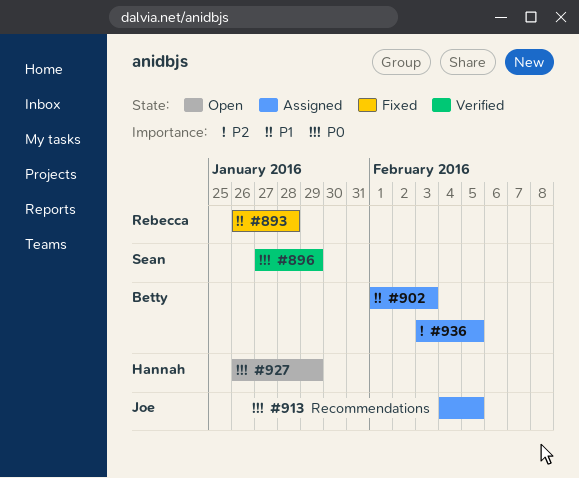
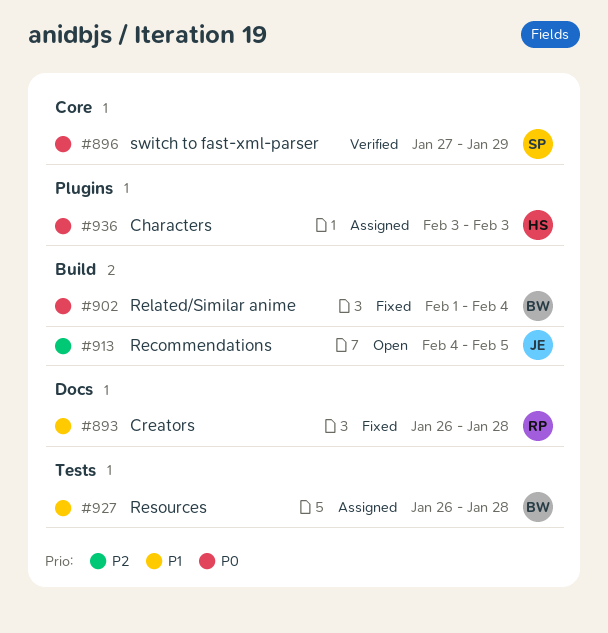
#902, status: Assigned -> Fixed
#902, priority: P1 -> P0
#902, due: Feb 3 -> Feb 4
#913, status: Assigned -> Open
#913, priority: P0 -> P2
#927, status: Open -> Assigned
#927, owner: Hannah -> Betty
#927, priority: P0 -> P1
#927, due: Jan 29 -> Jan 28
#936, owner: Betty -> Hannah
#936, priority: P2 -> P0
#936, due: Feb 5 -> Feb 3

